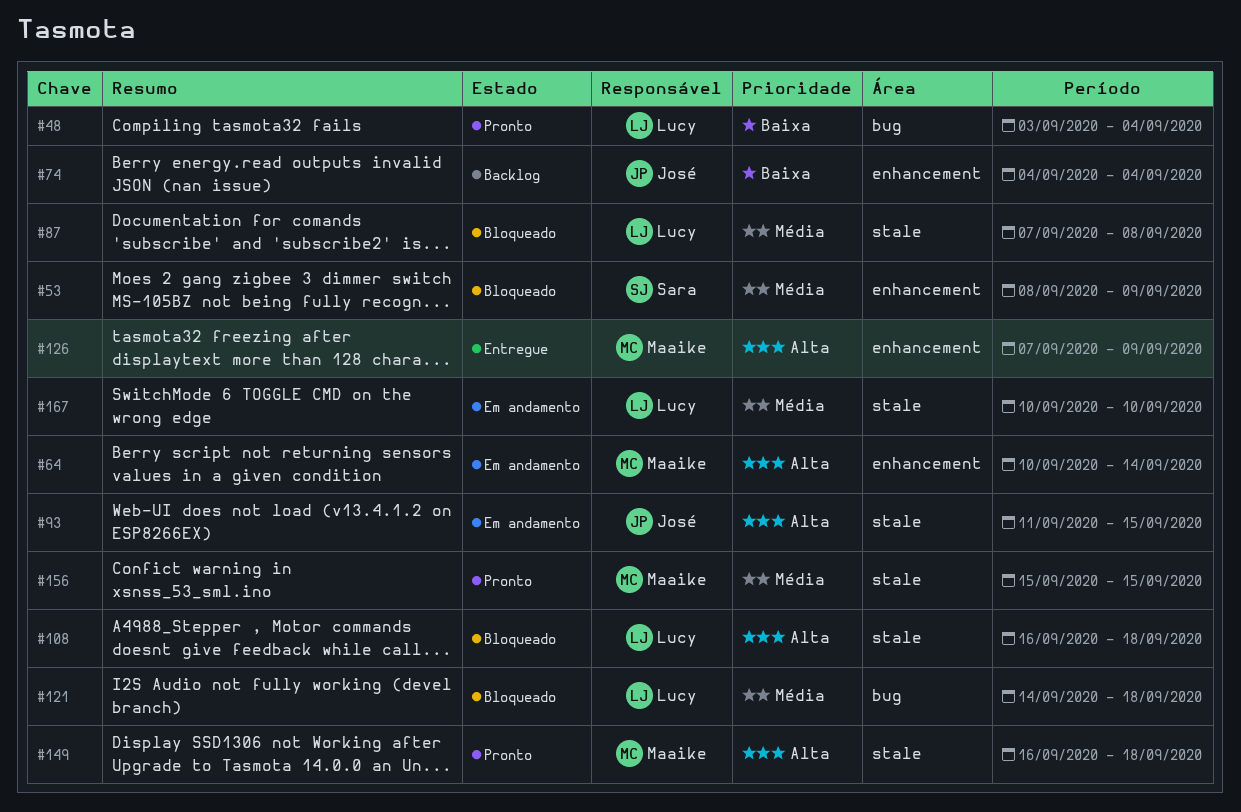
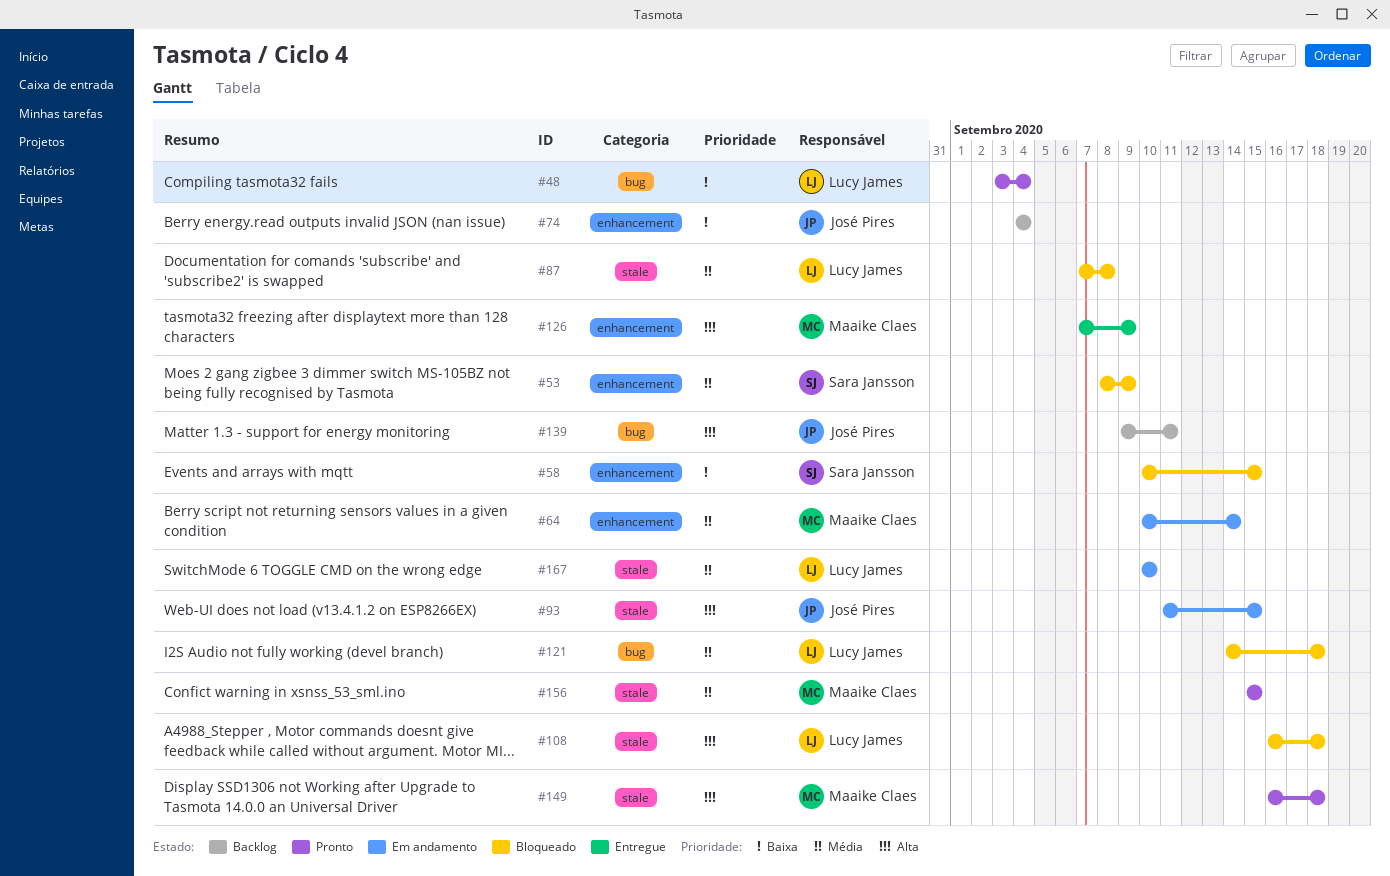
#58: none -> present
#64, priority: Alta -> Média
#139: none -> present

